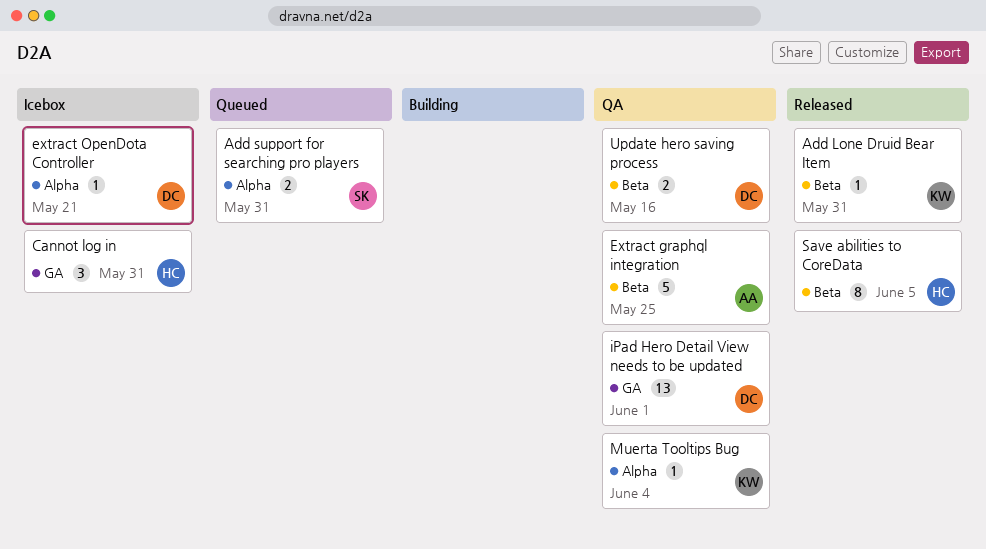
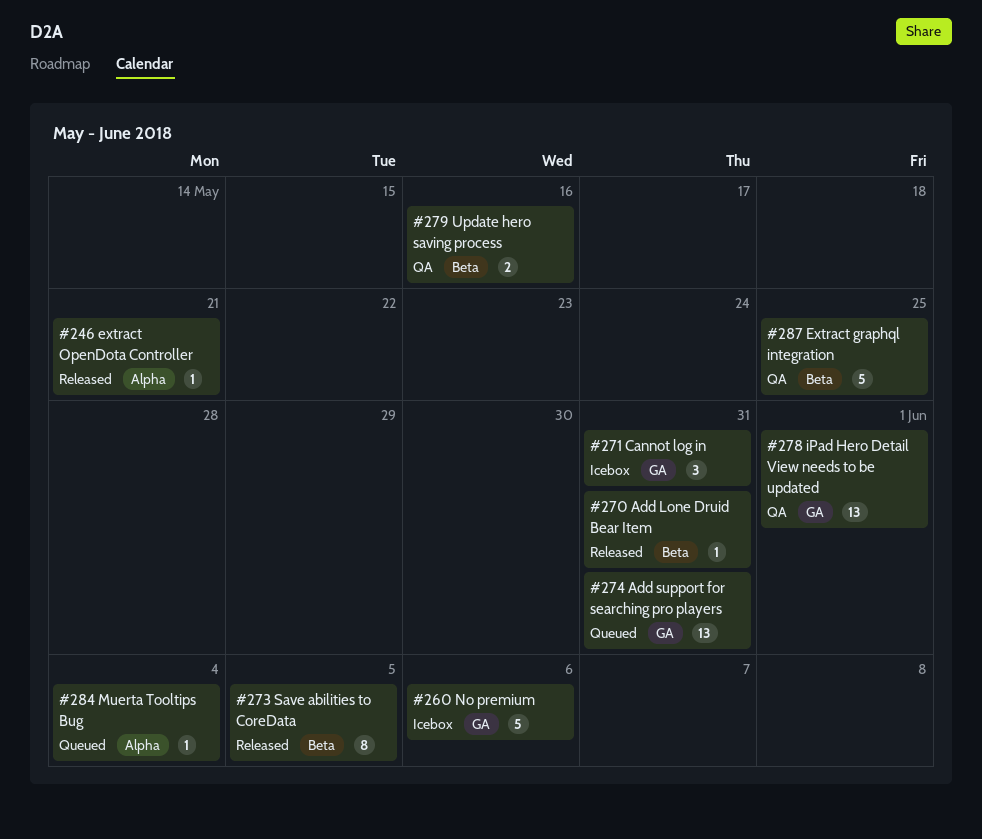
Add support for searching pro players, label: Alpha -> GA
Add support for searching pro players, estimate: 2 -> 13
extract OpenDota Controller, status: Icebox -> Released
Muerta Tooltips Bug, status: QA -> Queued
No premium: none -> present

